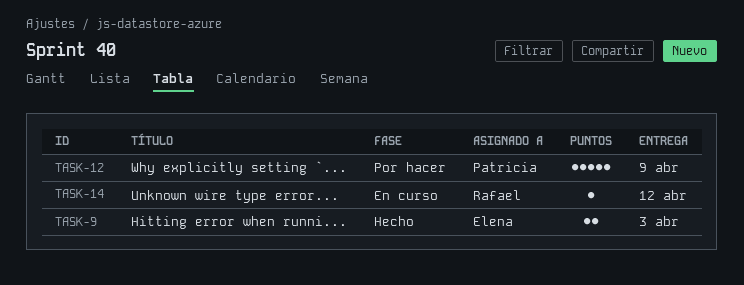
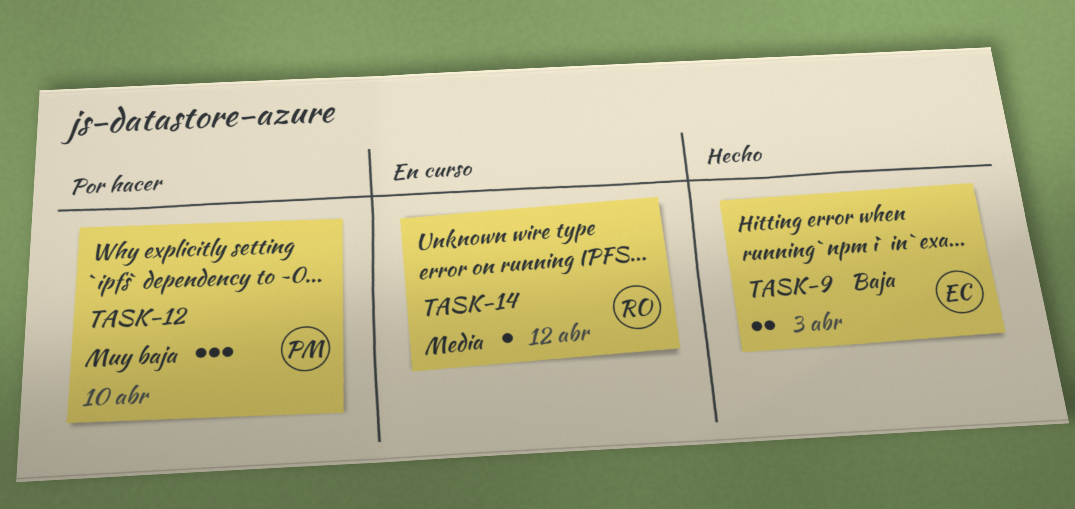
TASK-12, estimate: 5 -> 3
TASK-12, due: Apr 9 -> Apr 10

